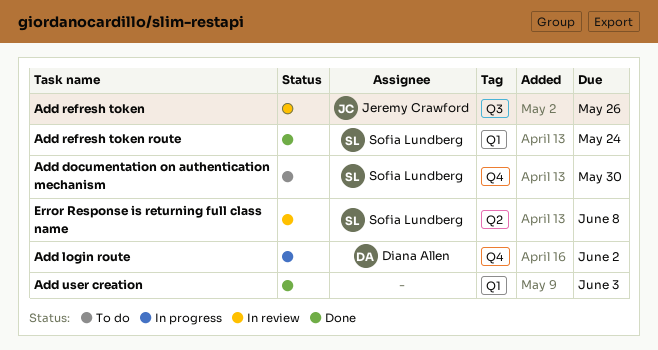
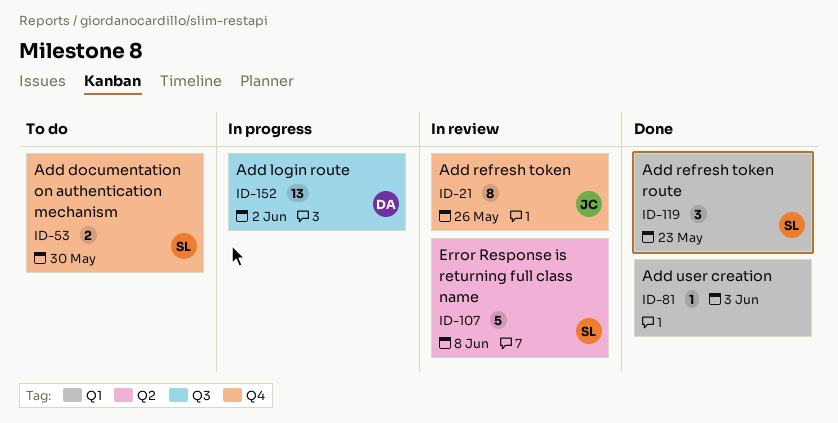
Add login route, label: Q4 -> Q3
Add refresh token, label: Q3 -> Q4
Add refresh token route, due: May 24 -> May 23

